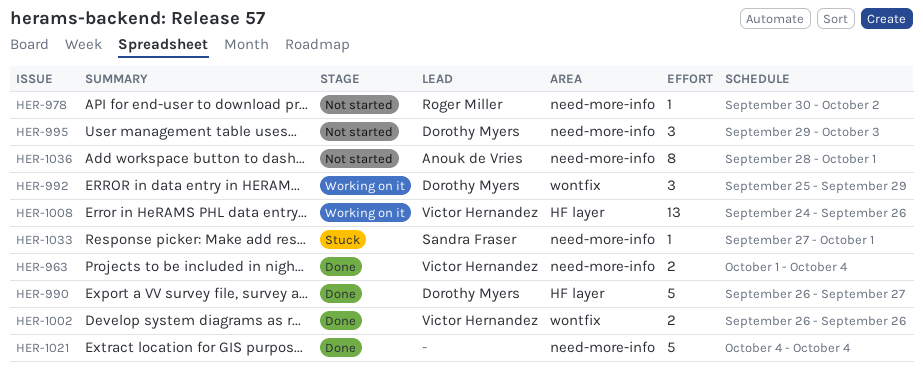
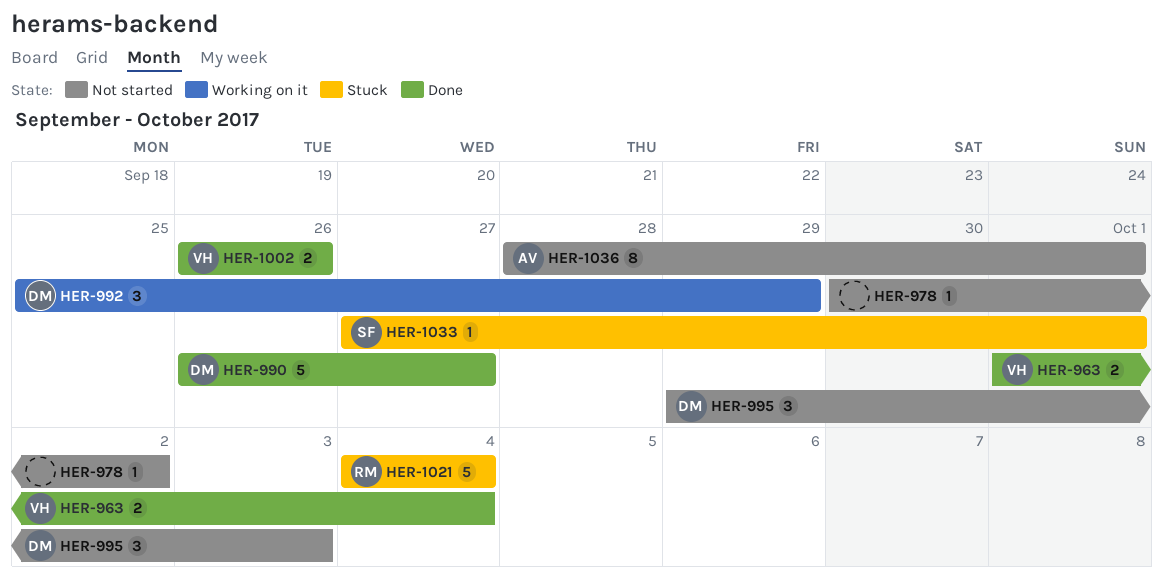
HER-978, owner: Roger Miller -> none
HER-1008: present -> none
HER-1021, status: Done -> Stuck
HER-1021, owner: none -> Roger Miller

